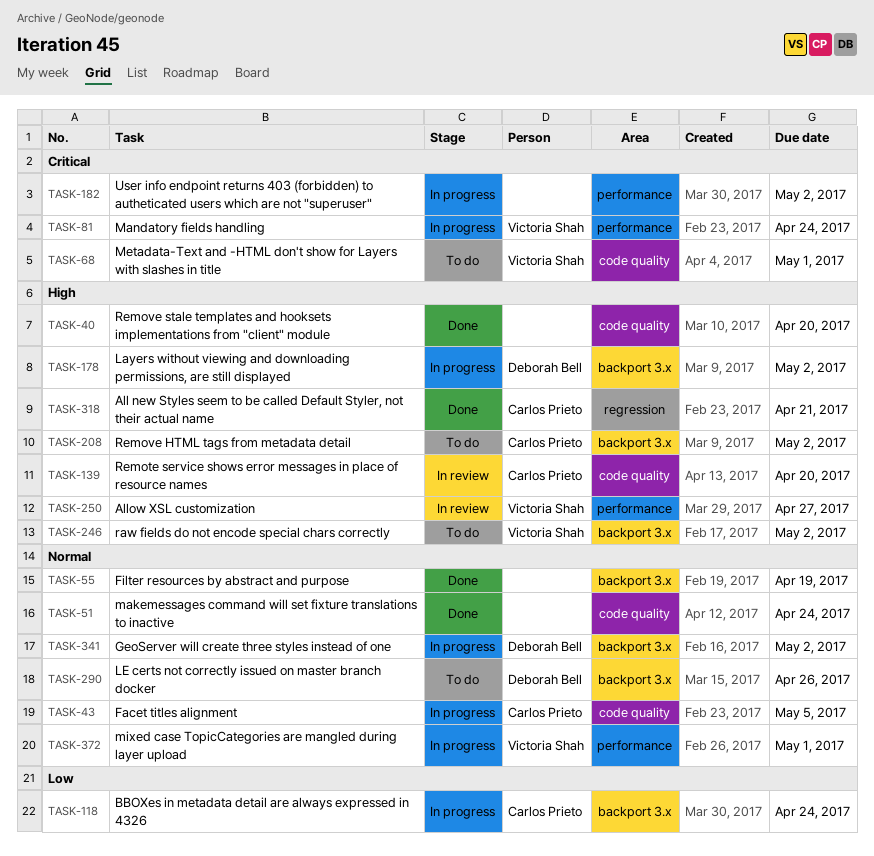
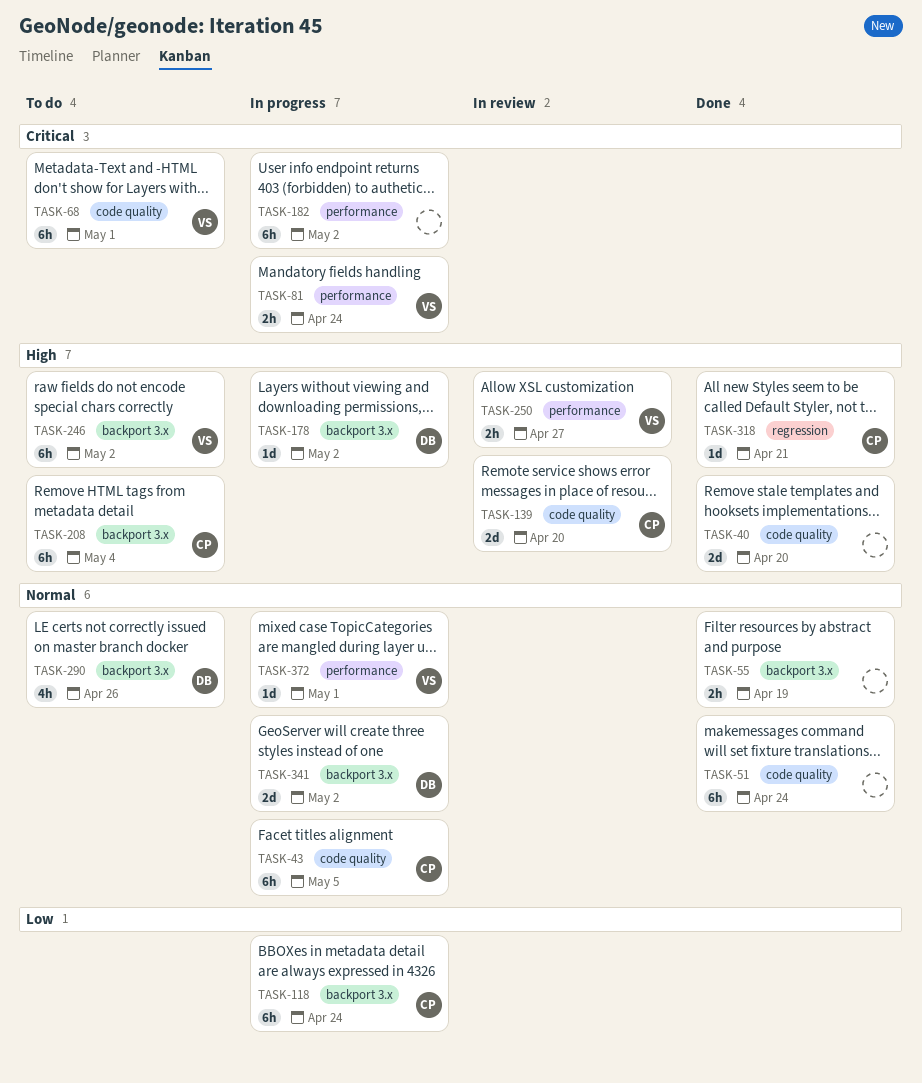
TASK-208, due: May 2 -> May 4

